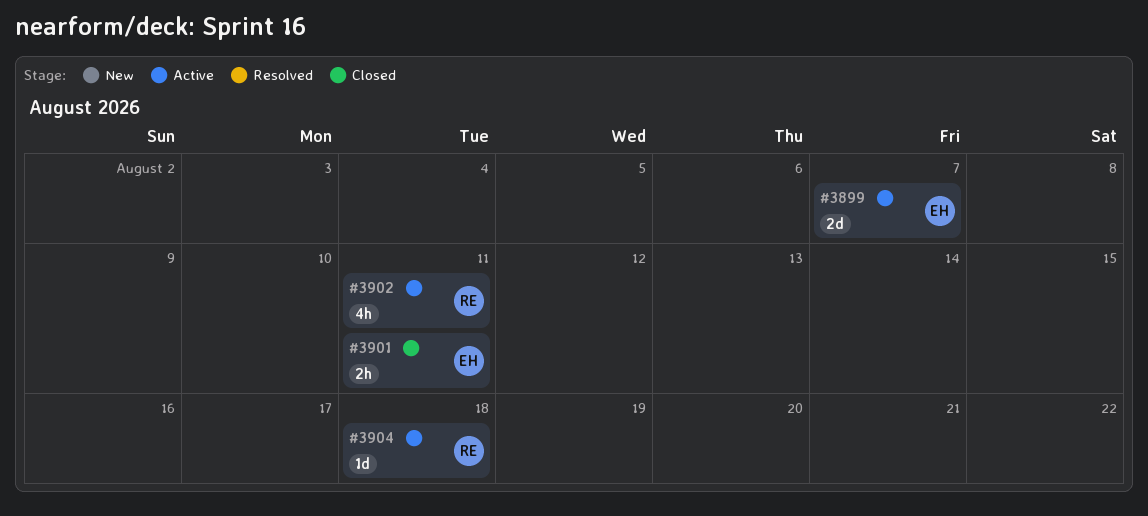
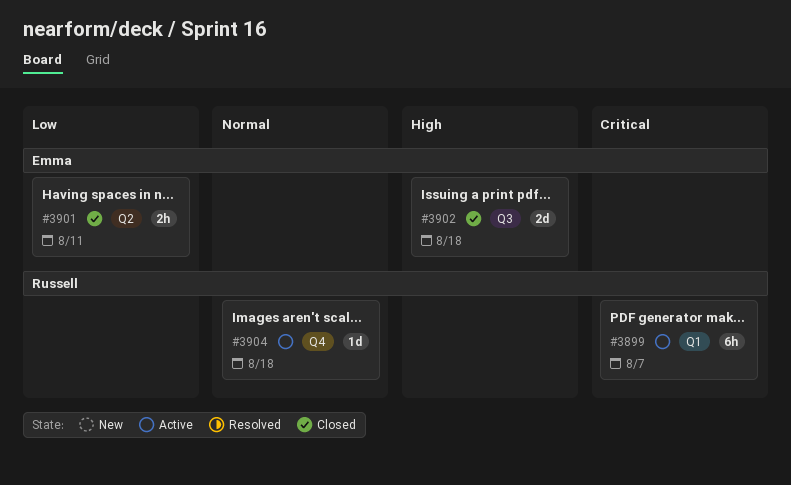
#3899, owner: Emma -> Russell
#3899, estimate: 2d -> 6h
#3902, status: Active -> Closed
#3902, owner: Russell -> Emma
#3902, estimate: 4h -> 2d
#3902, due: Aug 11 -> Aug 18

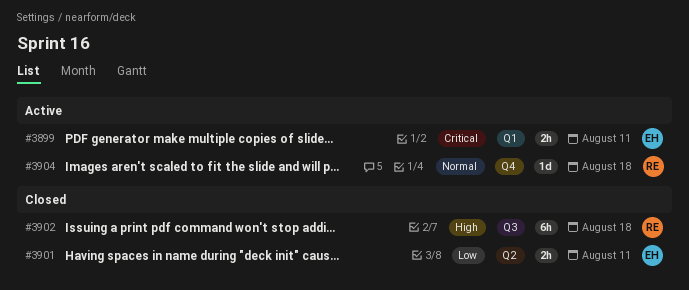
#3899, owner: Russell -> Emma
#3899, estimate: 6h -> 2h
#3899, due: Aug 7 -> Aug 11
#3902, owner: Emma -> Russell
#3902, estimate: 2d -> 6h

